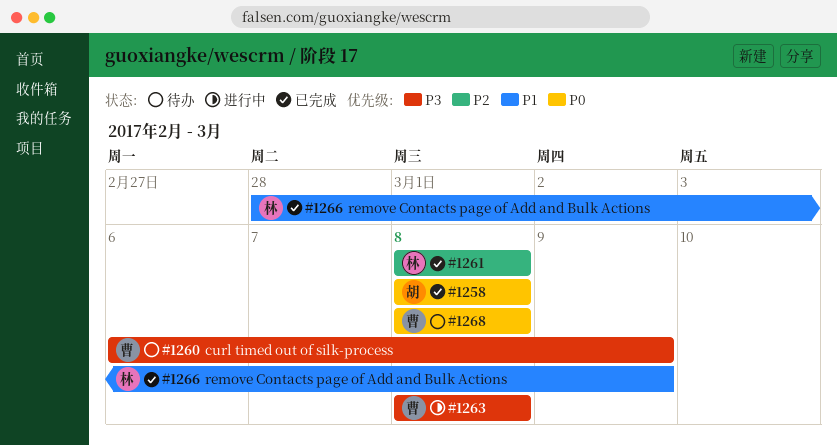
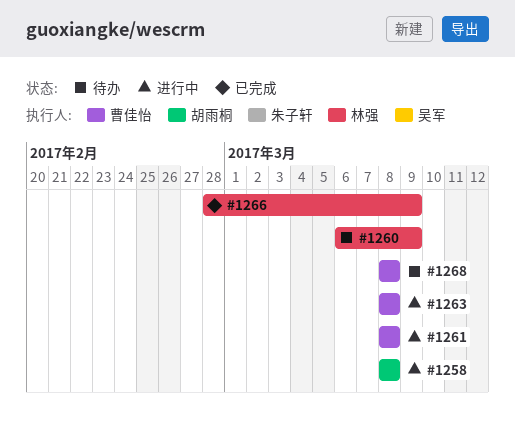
#1258, status: 已完成 -> 进行中
#1260, owner: 曹佳怡 -> 林强
#1261, status: 已完成 -> 进行中
#1261, owner: 林强 -> 曹佳怡

